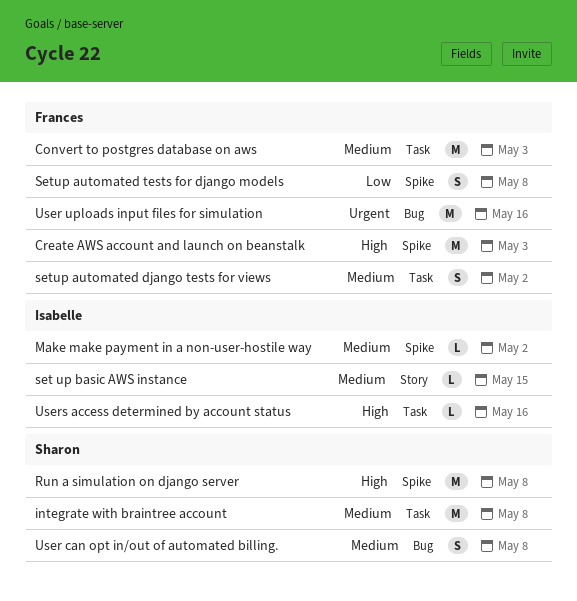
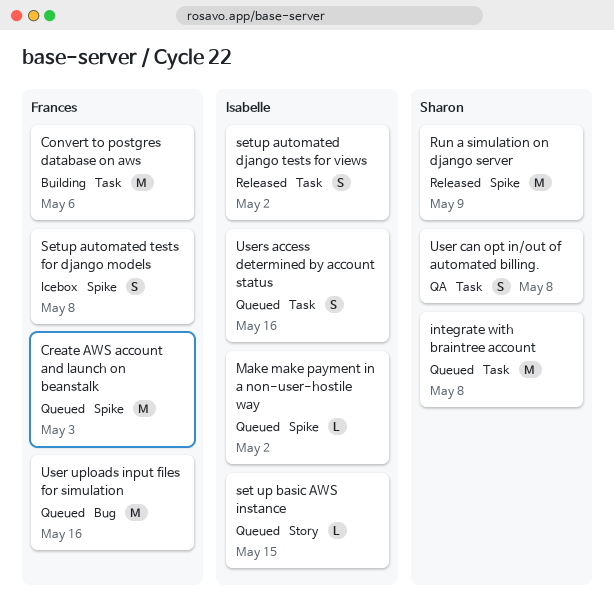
Convert to postgres database on aws, due: May 3 -> May 6
Run a simulation on django server, due: May 8 -> May 9
setup automated django tests for views, owner: Frances -> Isabelle
User can opt in/out of automated billing., label: Bug -> Task
Users access determined by account status, estimate: L -> S

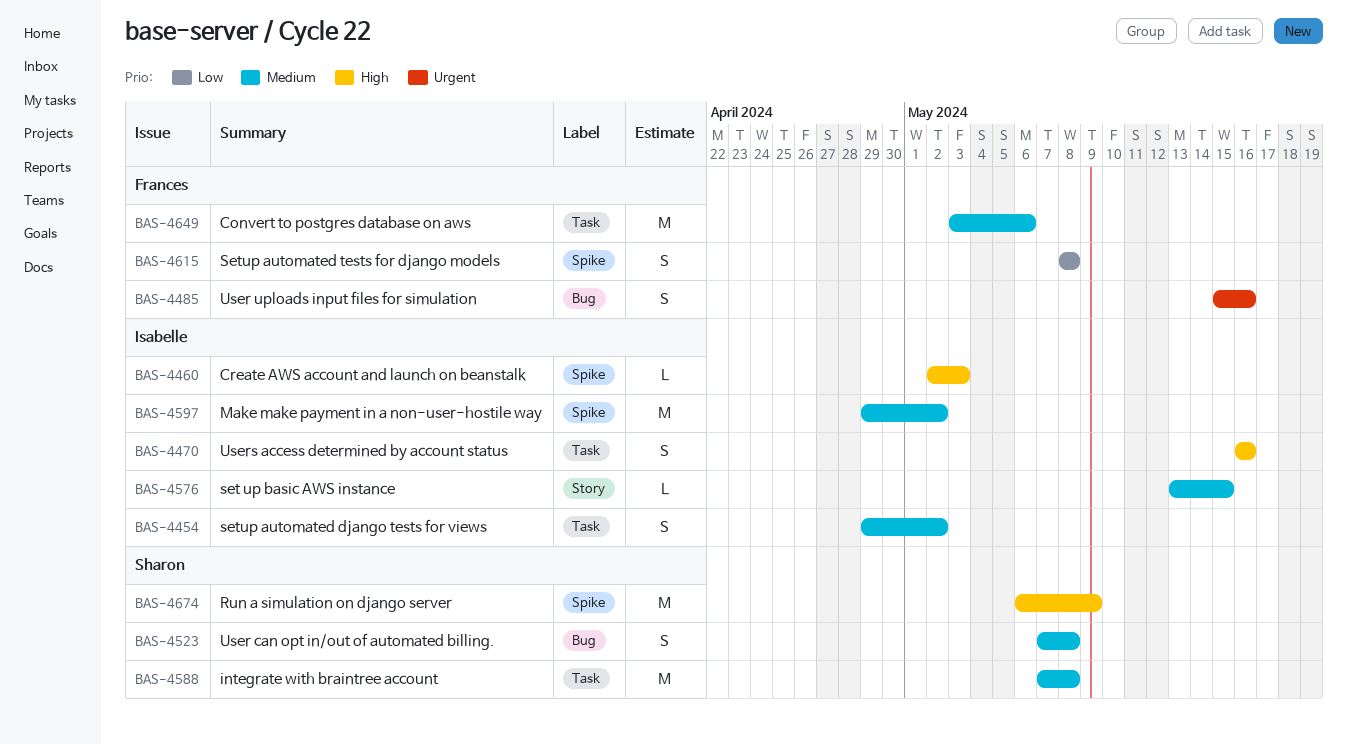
Create AWS account and launch on beanstalk, owner: Frances -> Isabelle
Create AWS account and launch on beanstalk, estimate: M -> L
Make make payment in a non-user-hostile way, estimate: L -> M
User can opt in/out of automated billing., label: Task -> Bug
User uploads input files for simulation, estimate: M -> S

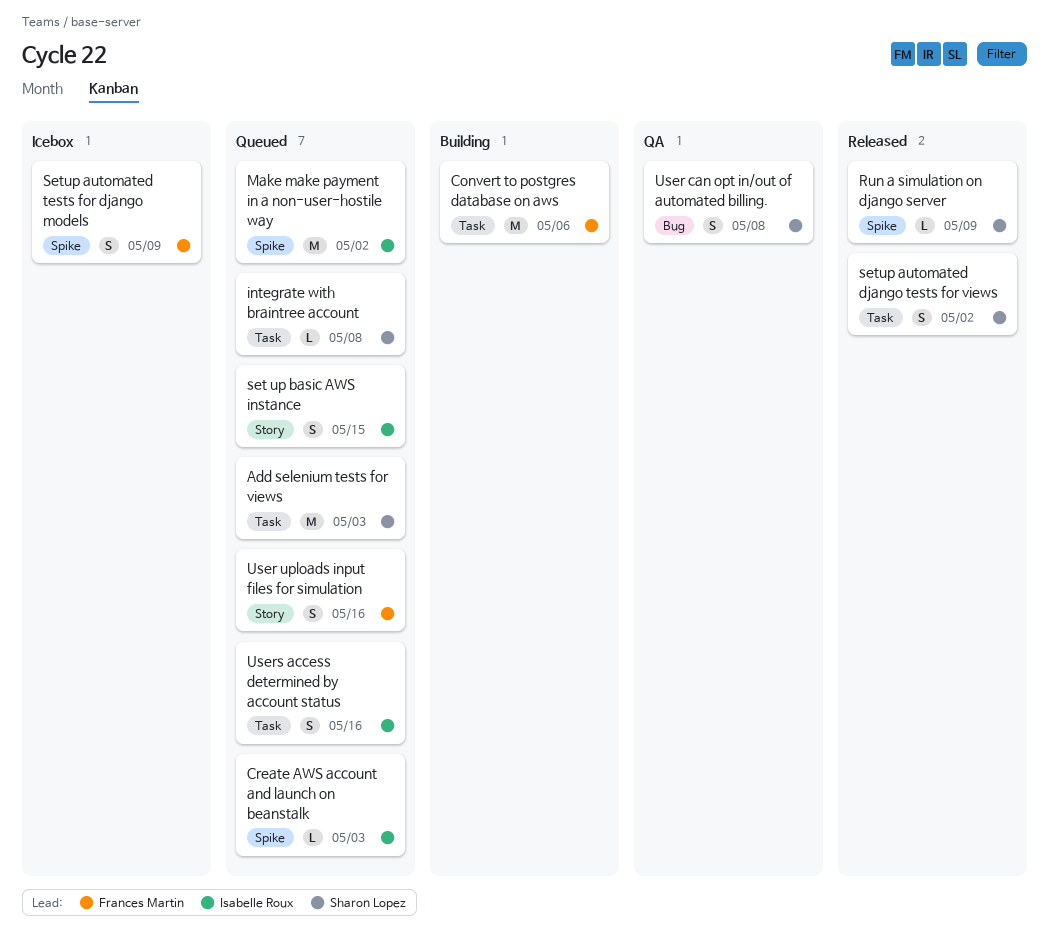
Add selenium tests for views: none -> present
integrate with braintree account, estimate: M -> L
Run a simulation on django server, estimate: M -> L
set up basic AWS instance, estimate: L -> S
setup automated django tests for views, owner: Isabelle Roux -> Sharon Lopez
Setup automated tests for django models, due: May 8 -> May 9
User uploads input files for simulation, label: Bug -> Story

